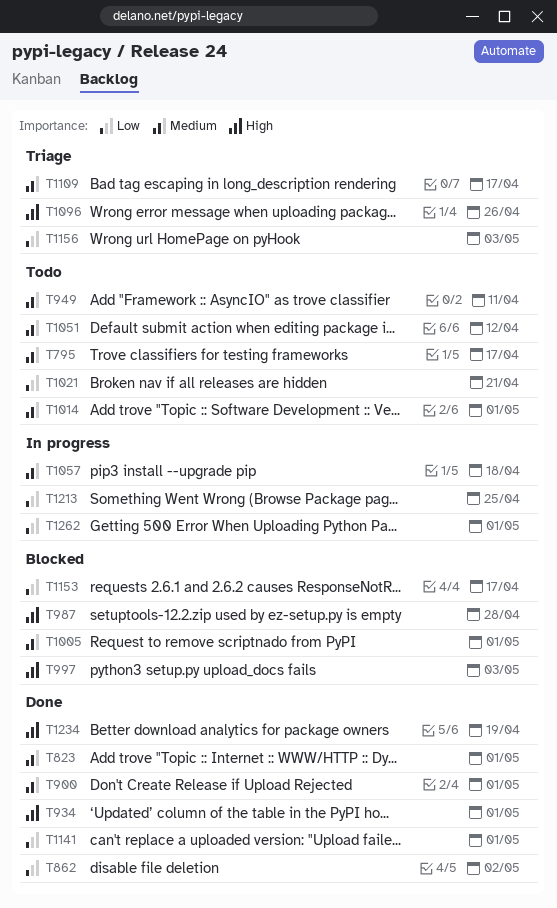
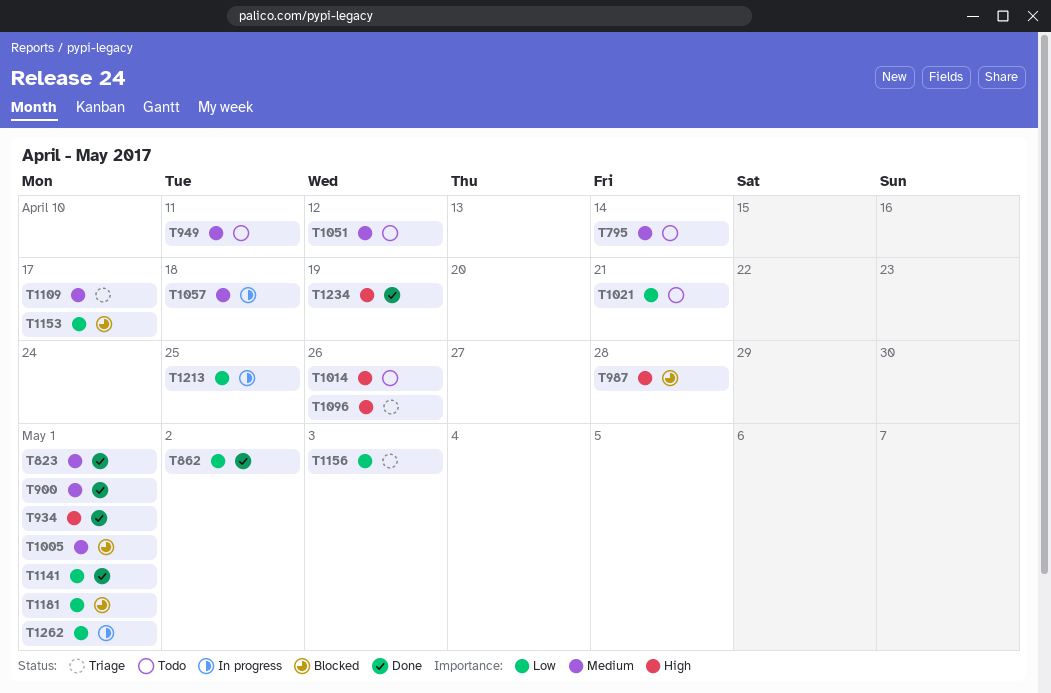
T795, due: Apr 17 -> Apr 14
T997: present -> none
T1014, priority: Medium -> High
T1014, due: May 1 -> Apr 26
T1181: none -> present

